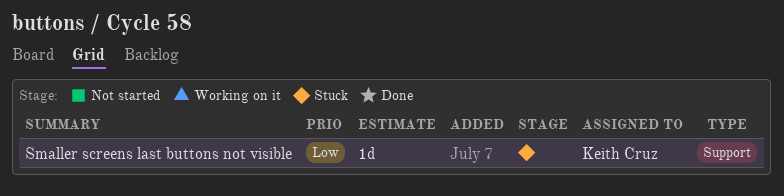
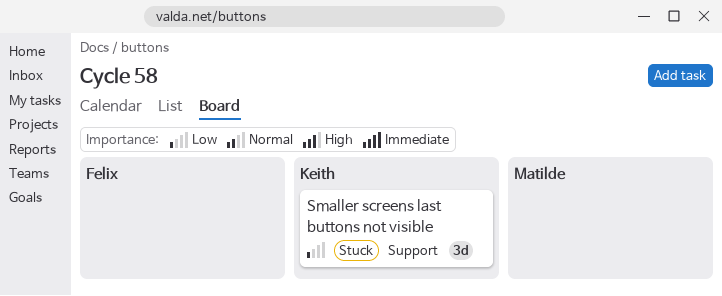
Smaller screens last buttons not visible, estimate: 1d -> 3d

